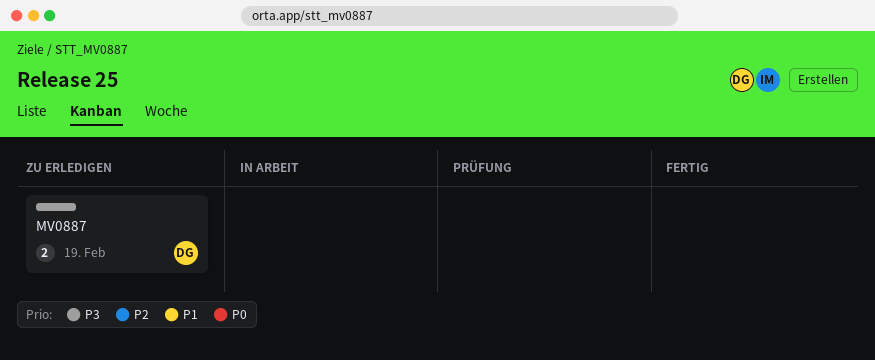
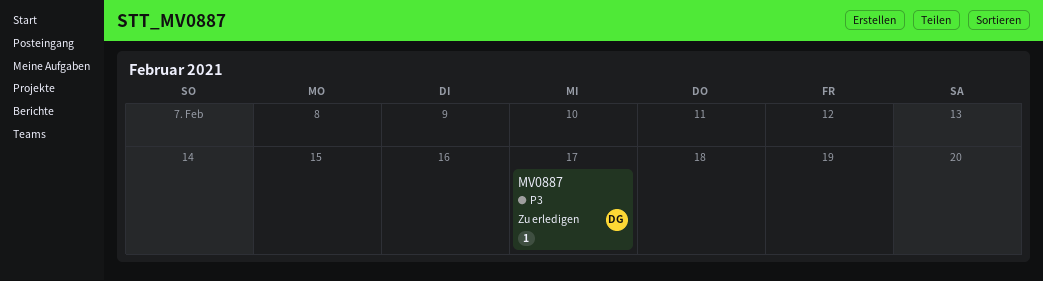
MV0887, estimate: 2 -> 1
MV0887, due: Feb 19 -> Feb 17

